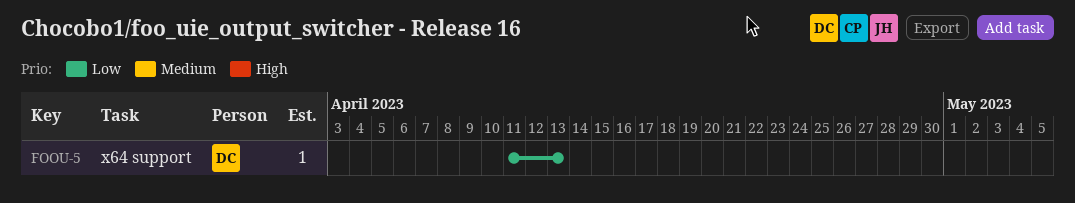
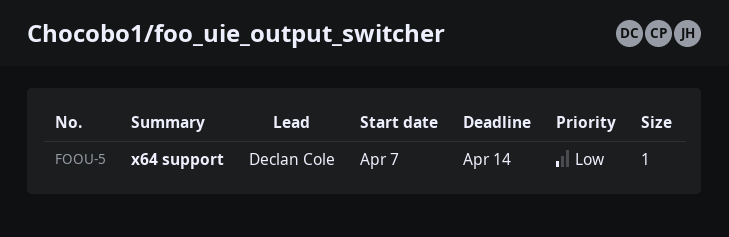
FOOU-5, start: Apr 11 -> Apr 7
FOOU-5, due: Apr 13 -> Apr 14

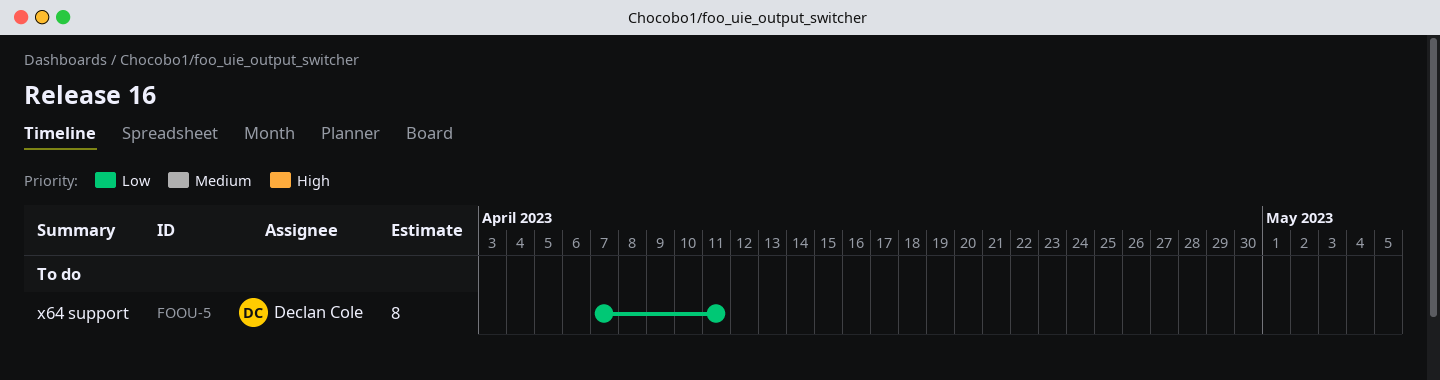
FOOU-5, estimate: 1 -> 8
FOOU-5, due: Apr 14 -> Apr 11

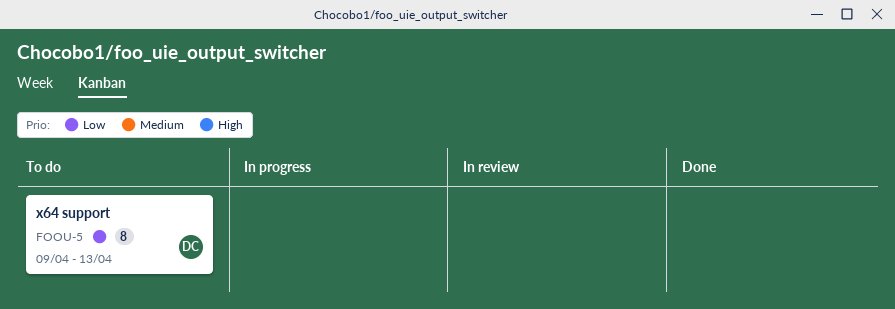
FOOU-5, start: Apr 7 -> Apr 9
FOOU-5, due: Apr 11 -> Apr 13

